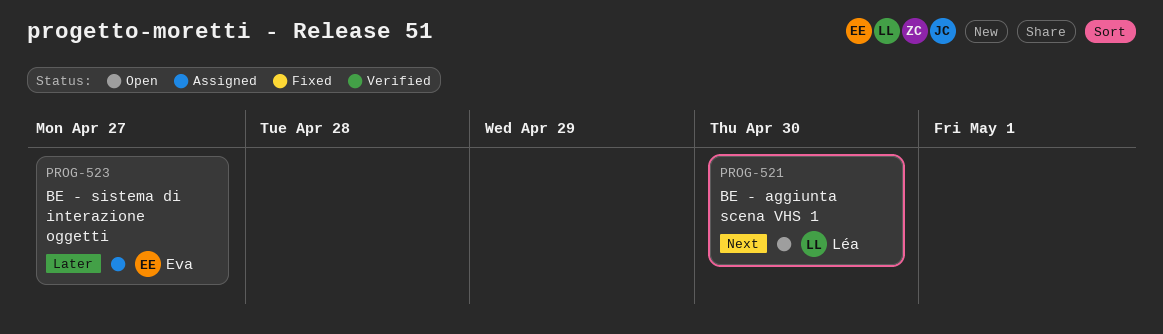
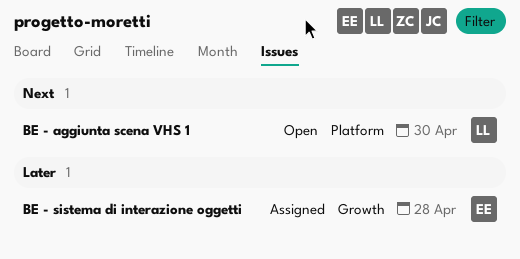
BE - sistema di interazione oggetti, due: Apr 27 -> Apr 28

